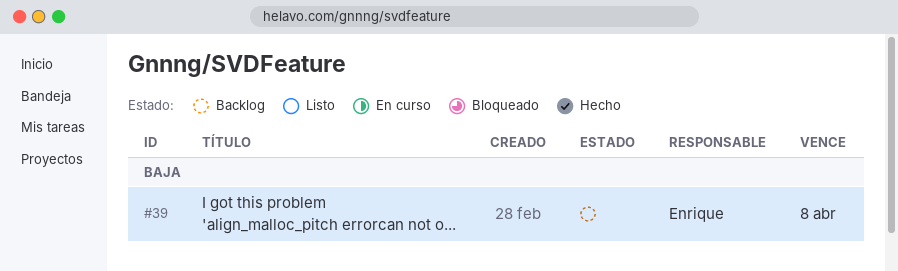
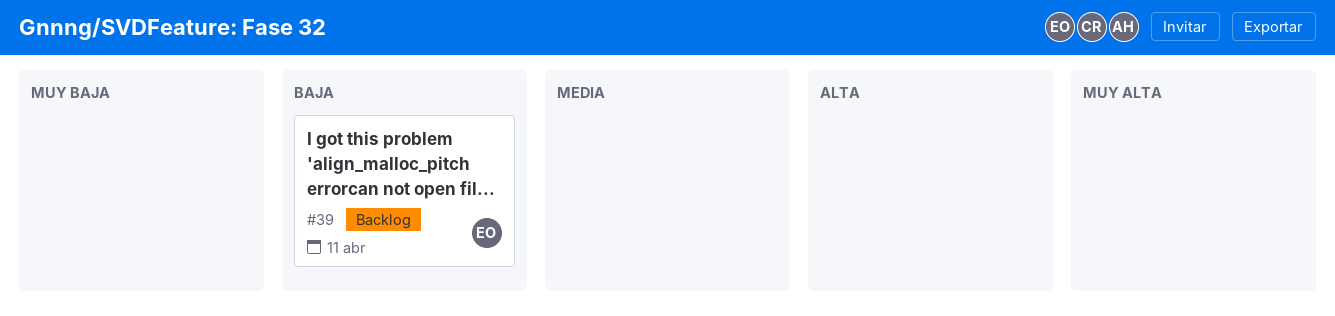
#39, due: Apr 8 -> Apr 11

